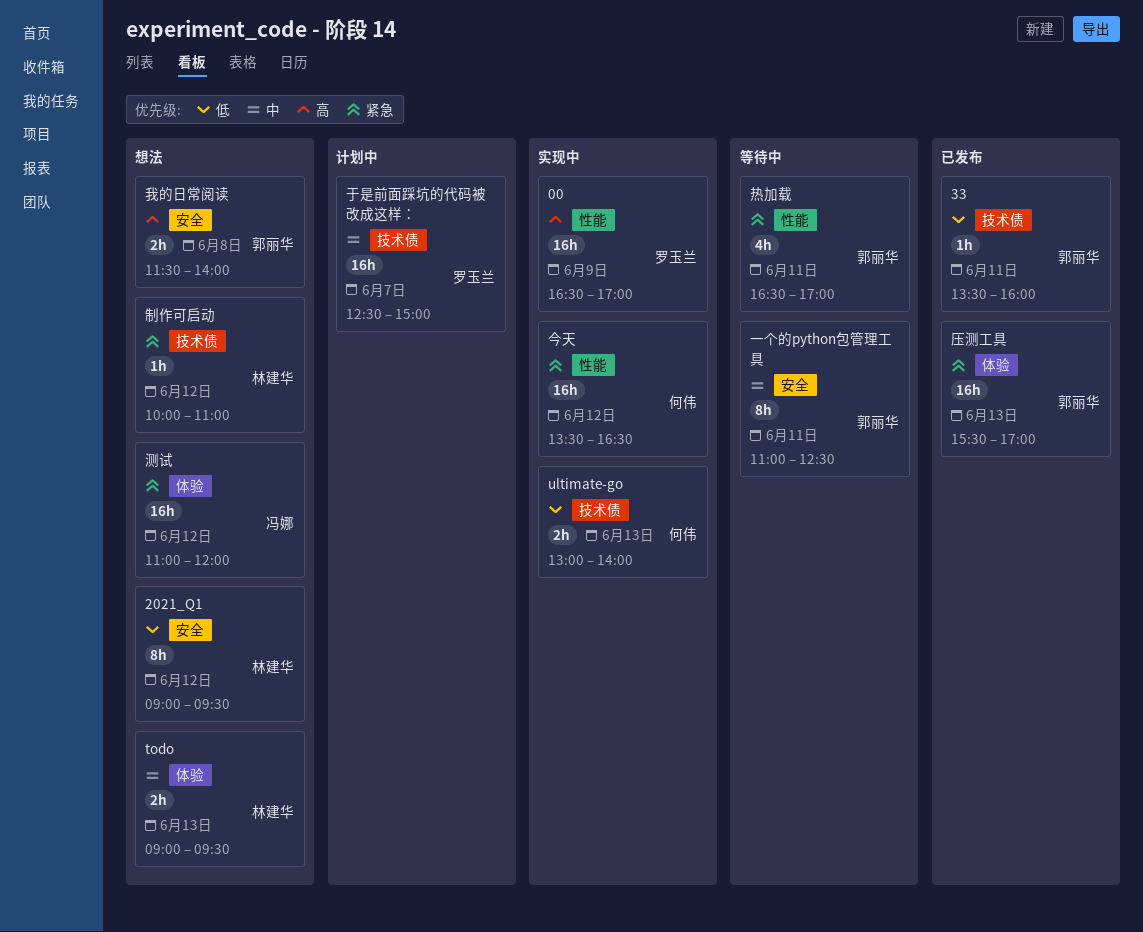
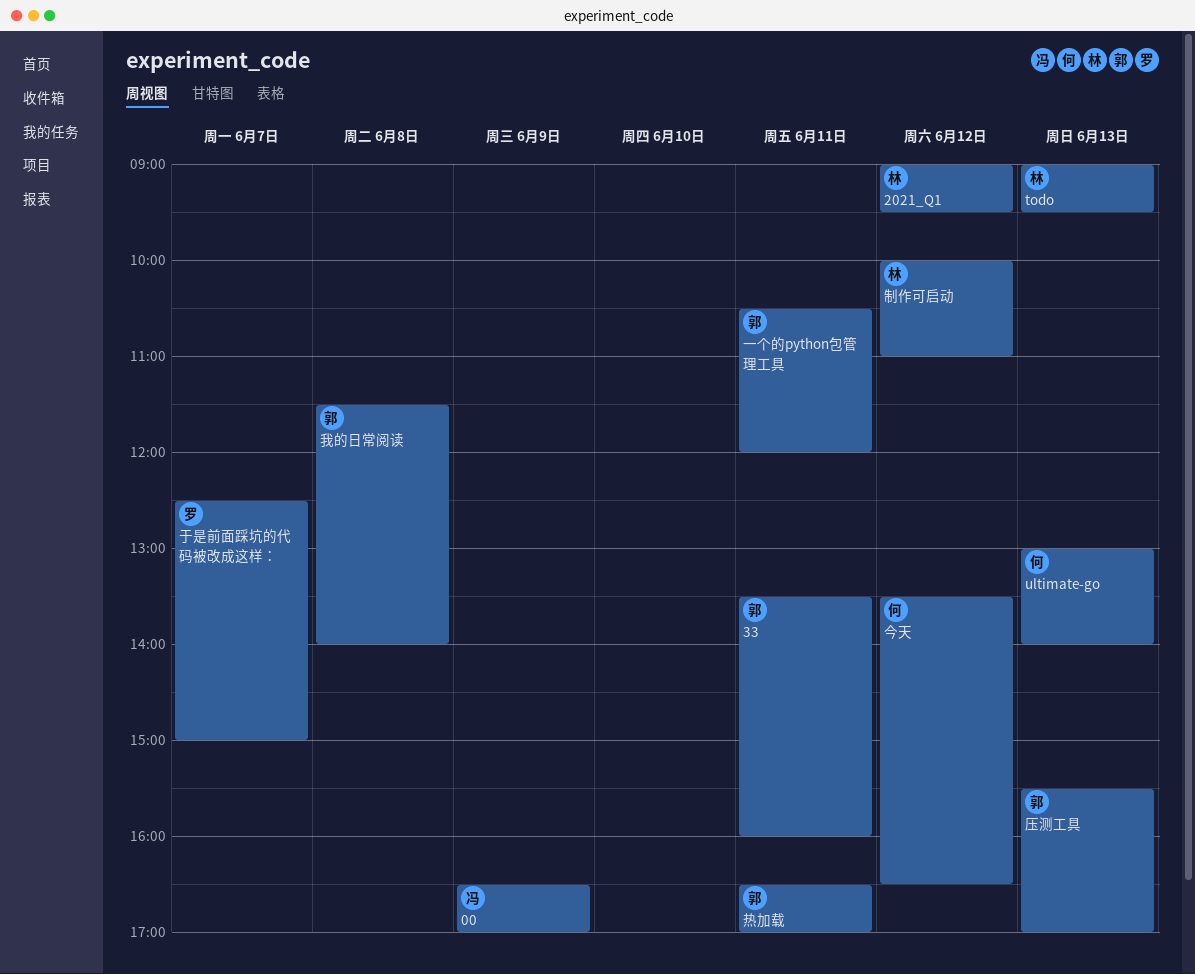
00, owner: 罗玉兰 -> 冯娜
一个的python包管理工具, begins: 11:00 -> 10:30
一个的python包管理工具, ends: 12:30 -> 12:00
测试: present -> none

